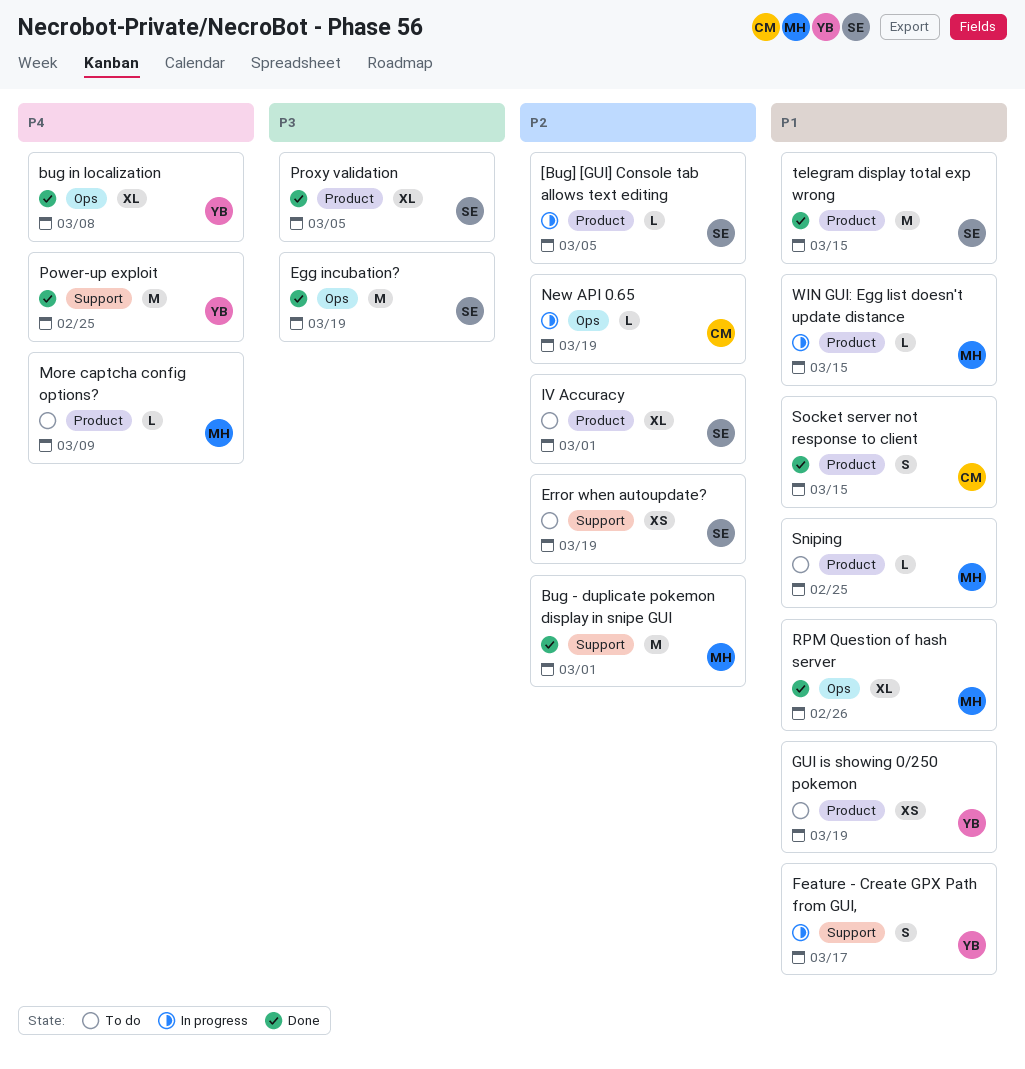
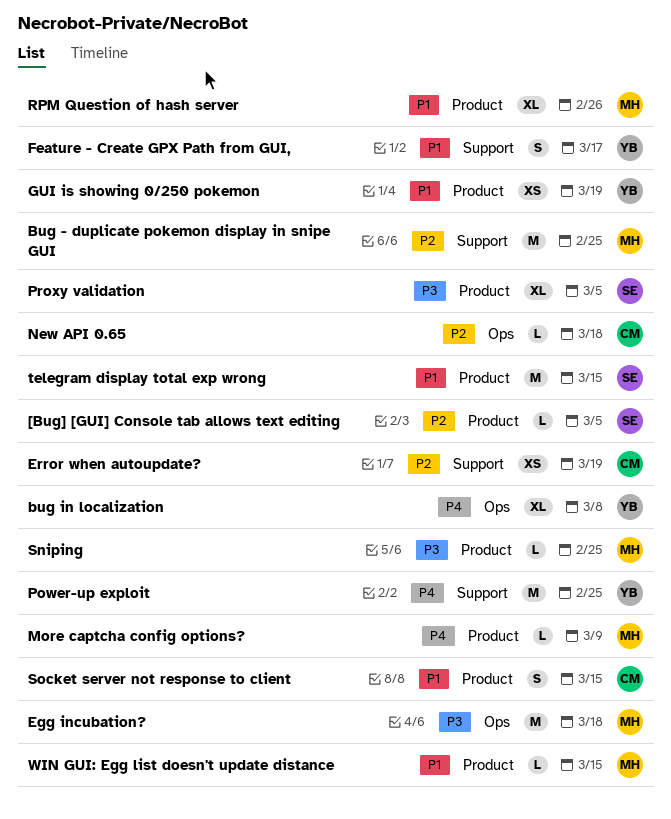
Bug - duplicate pokemon display in snipe GUI, due: Mar 1 -> Feb 25
Egg incubation?, owner: SE -> MH
Egg incubation?, due: Mar 19 -> Mar 18
Error when autoupdate?, owner: SE -> CM
IV Accuracy: present -> none
New API 0.65, due: Mar 19 -> Mar 18
RPM Question of hash server, label: Ops -> Product
Sniping, priority: P1 -> P3

